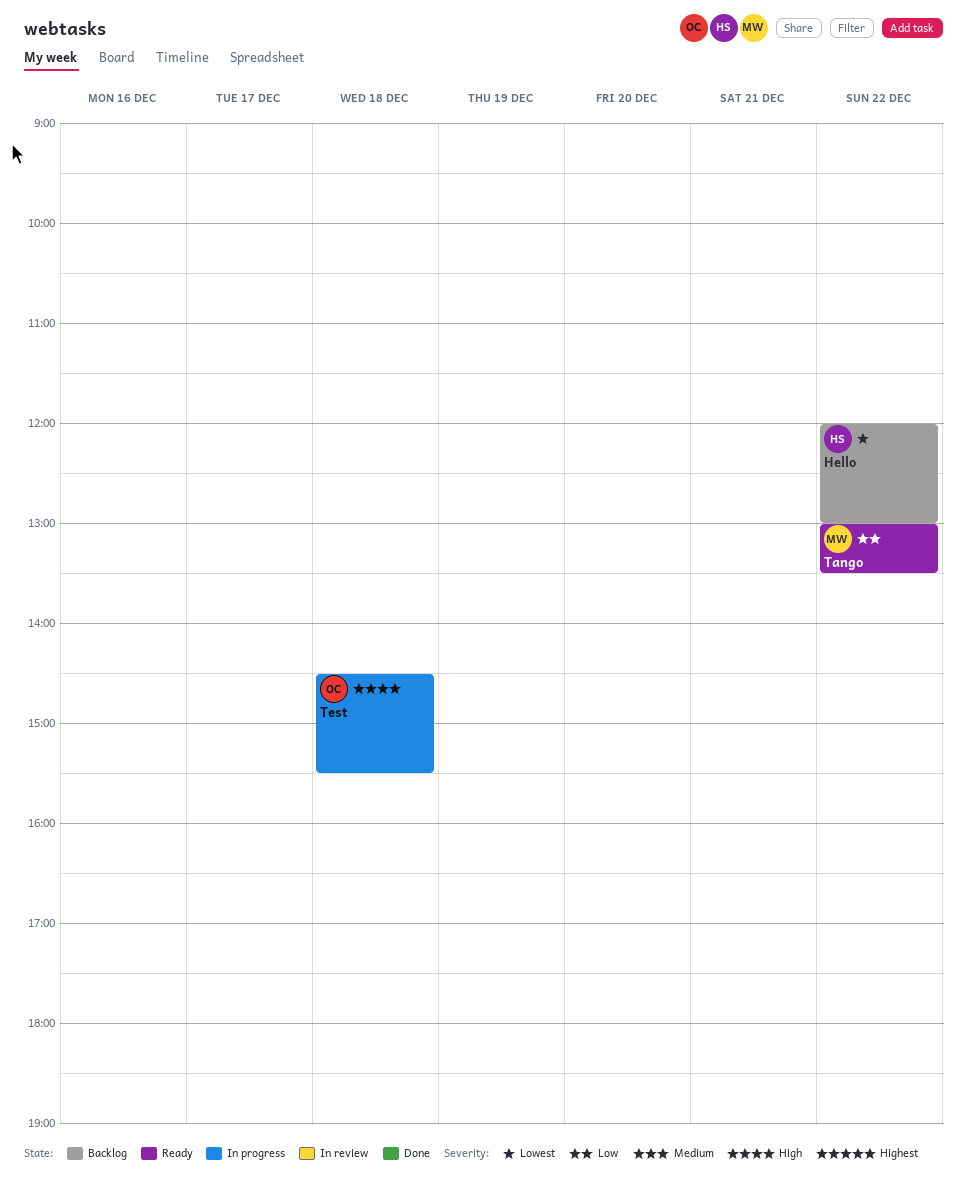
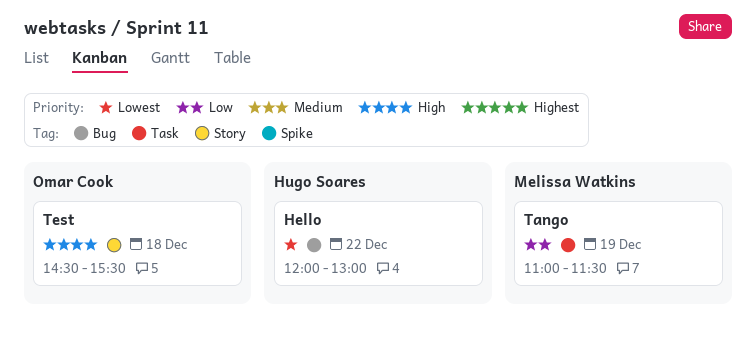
Tango, day: Dec 22 -> Dec 19
Tango, begins: 13:00 -> 11:00
Tango, ends: 13:30 -> 11:30

